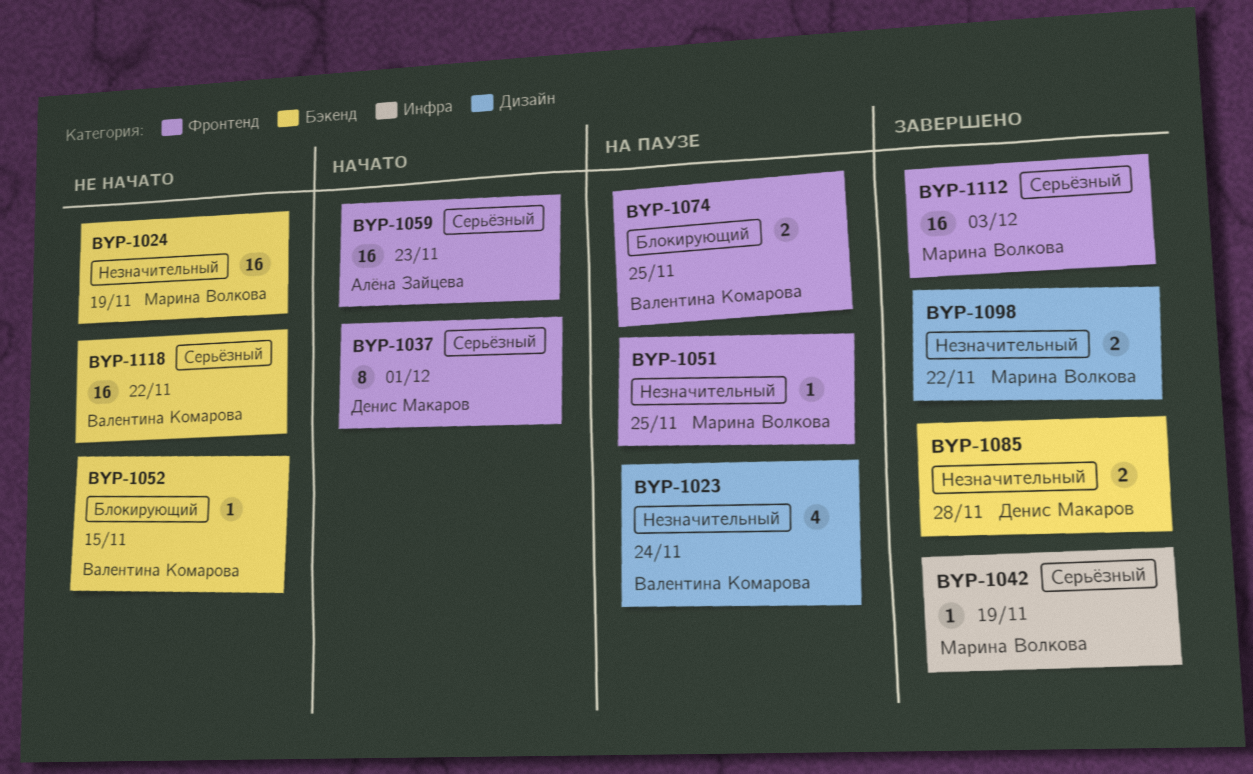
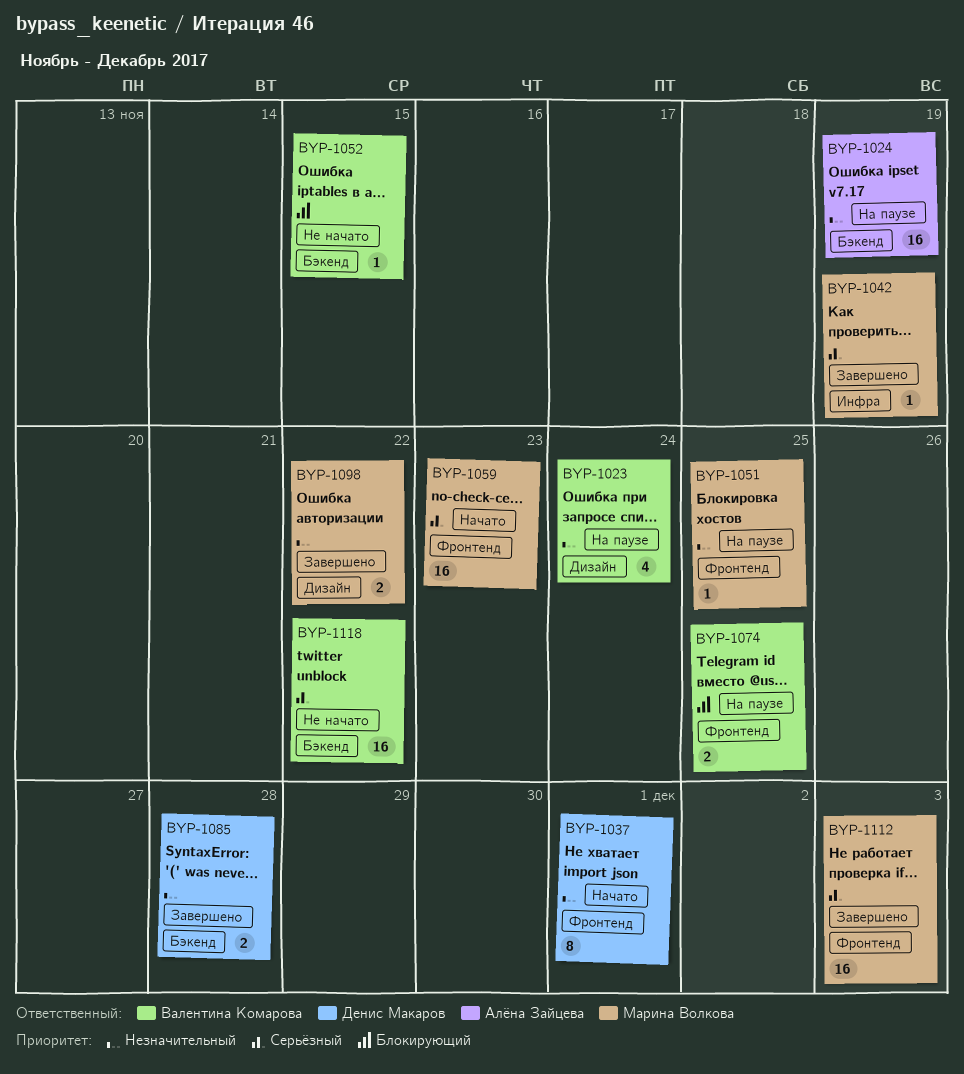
BYP-1024, status: Не начато -> На паузе
BYP-1024, owner: Марина Волкова -> Алёна Зайцева
BYP-1037, priority: Серьёзный -> Незначительный
BYP-1059, owner: Алёна Зайцева -> Марина Волкова

